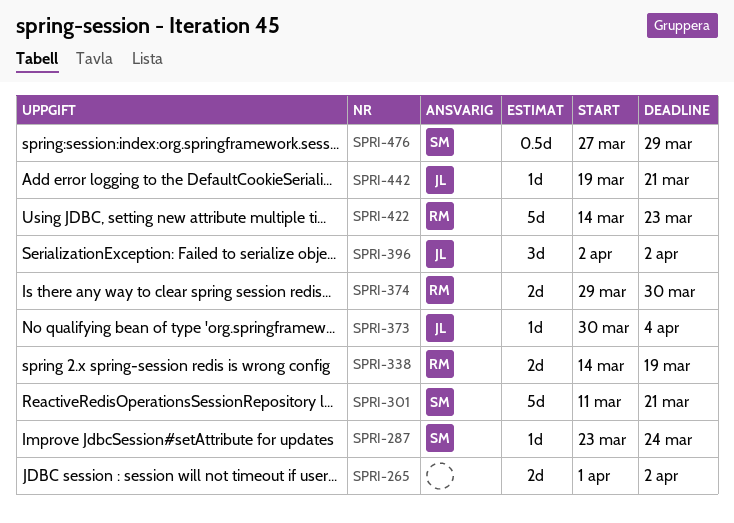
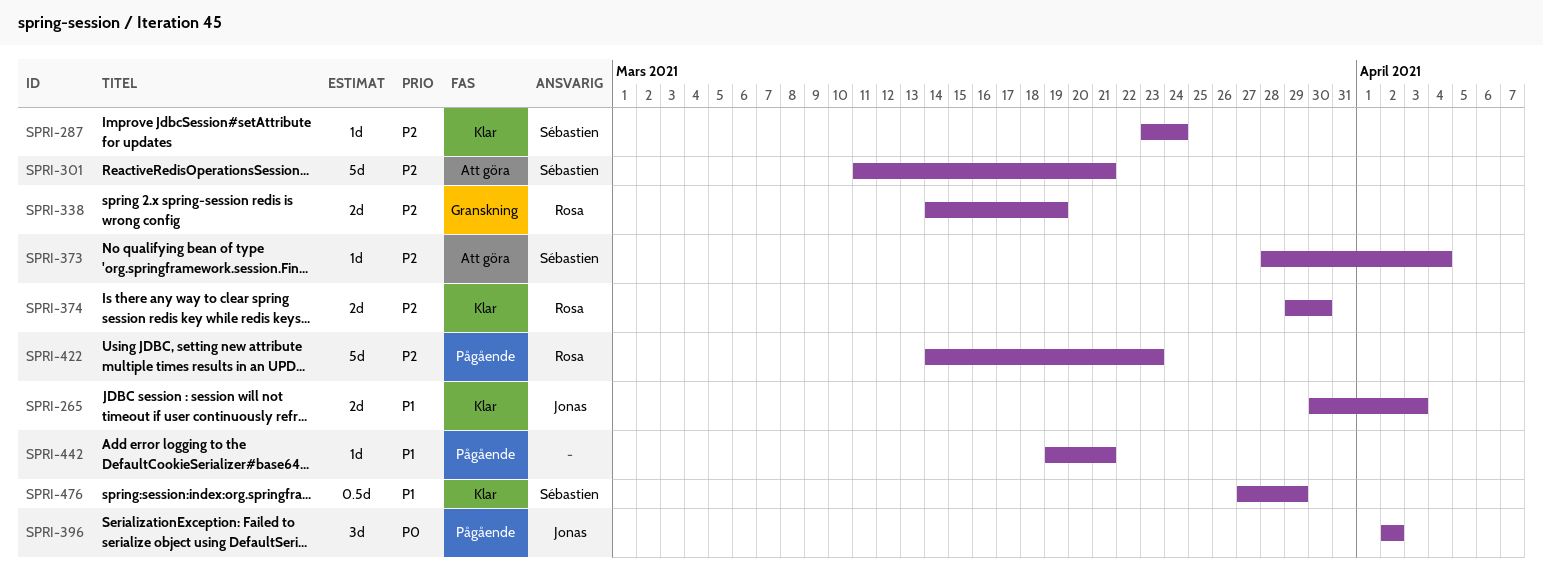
SPRI-265, owner: none -> Jonas
SPRI-265, start: Apr 1 -> Mar 30
SPRI-265, due: Apr 2 -> Apr 3
SPRI-373, owner: Jonas -> Sébastien
SPRI-373, start: Mar 30 -> Mar 28
SPRI-442, owner: Jonas -> none

